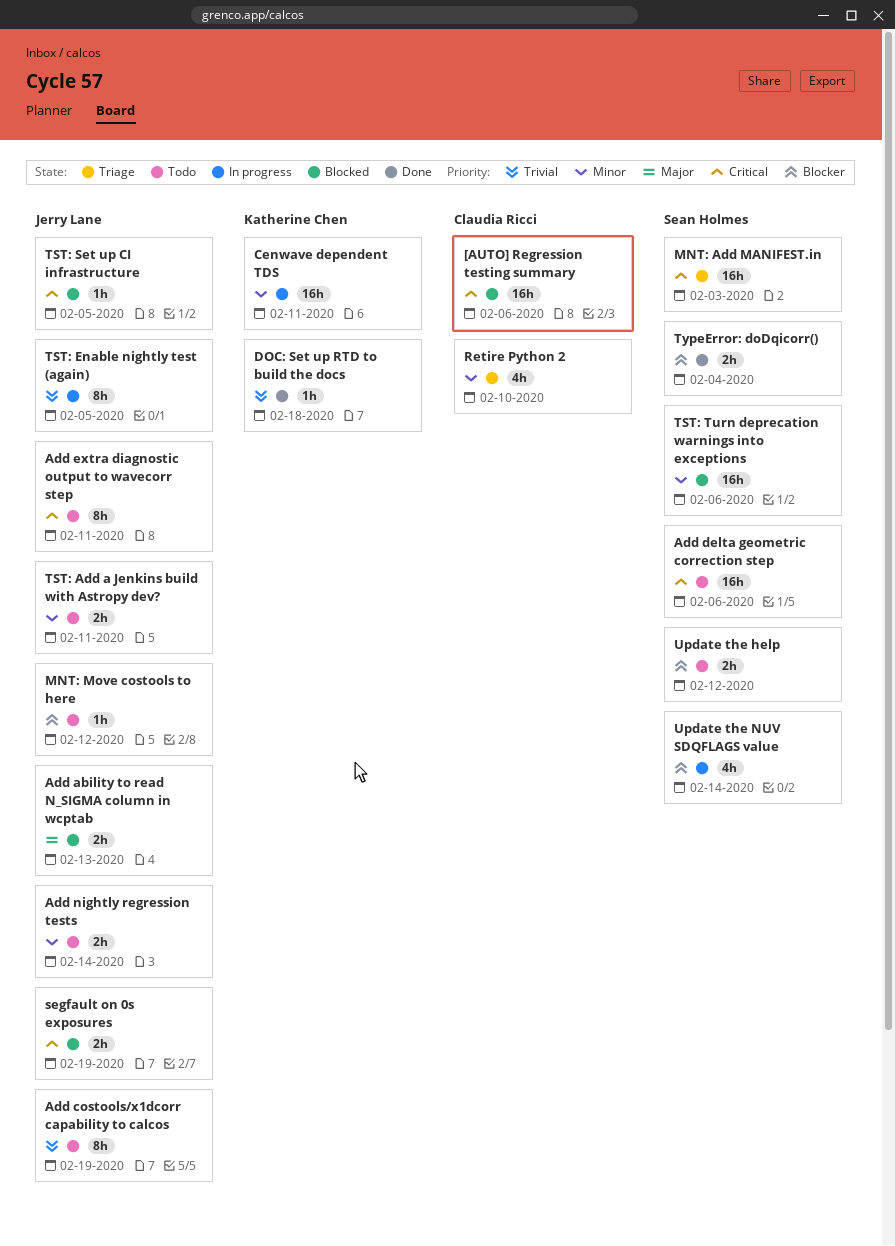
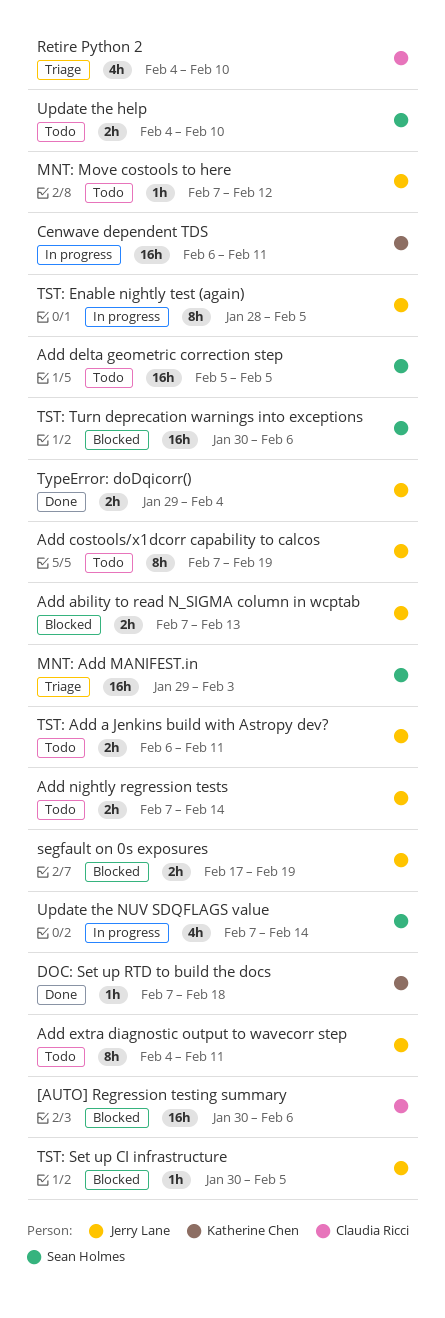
Add delta geometric correction step, due: Feb 6 -> Feb 5
TypeError: doDqicorr(), owner: Sean Holmes -> Jerry Lane
Update the help, due: Feb 12 -> Feb 10

